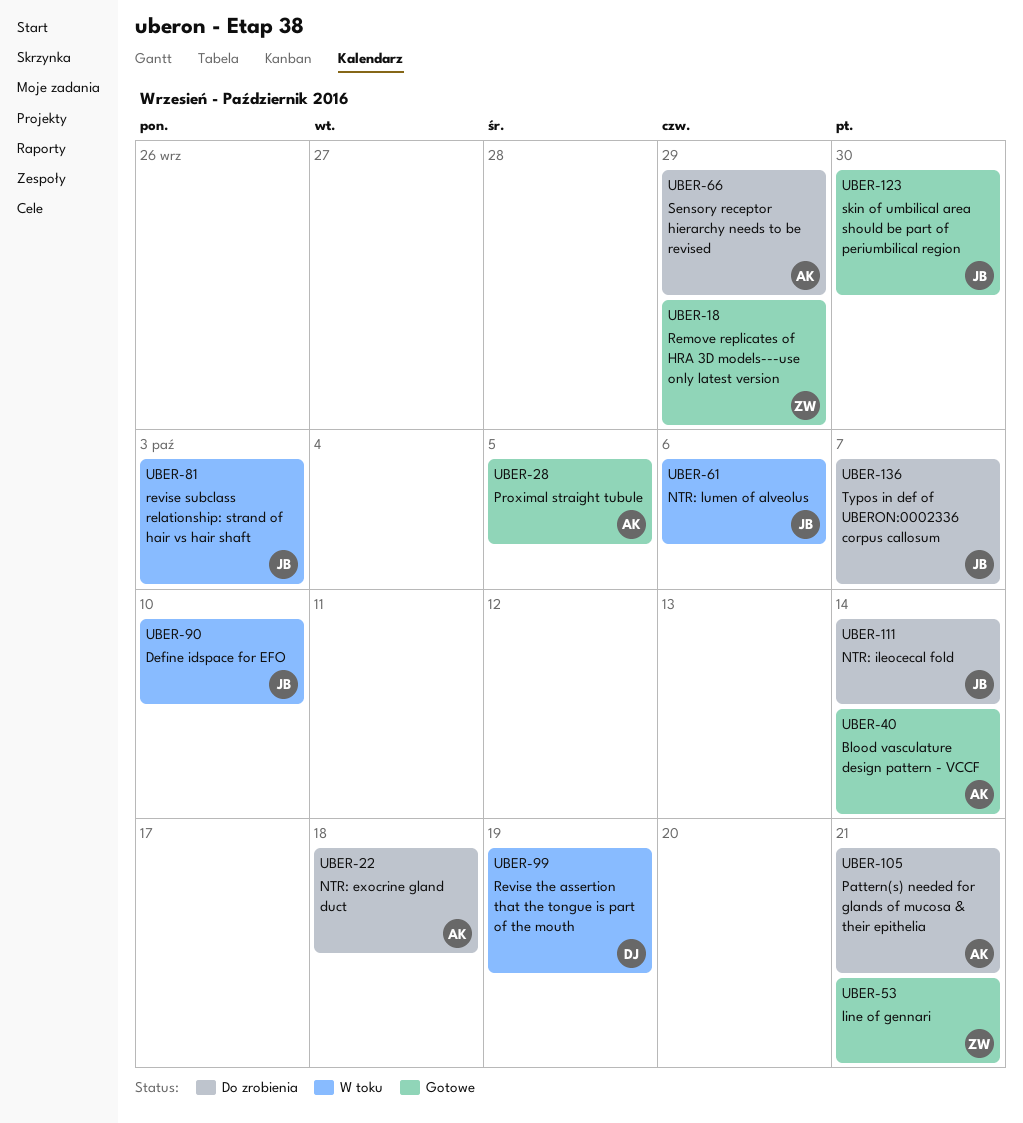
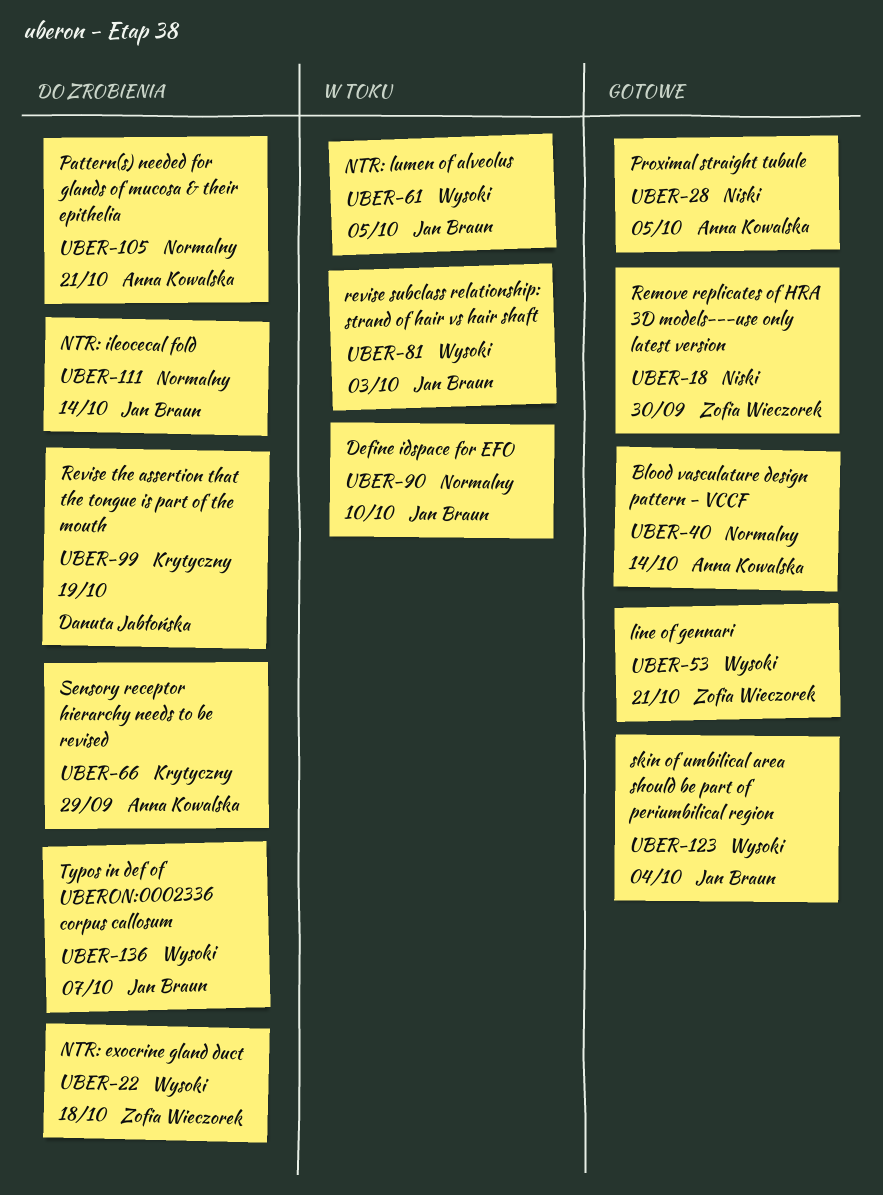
UBER-18, due: Sep 29 -> Sep 30
UBER-22, owner: Anna Kowalska -> Zofia Wieczorek
UBER-61, due: Oct 6 -> Oct 5
UBER-99, status: W toku -> Do zrobienia
UBER-123, due: Sep 30 -> Oct 4

